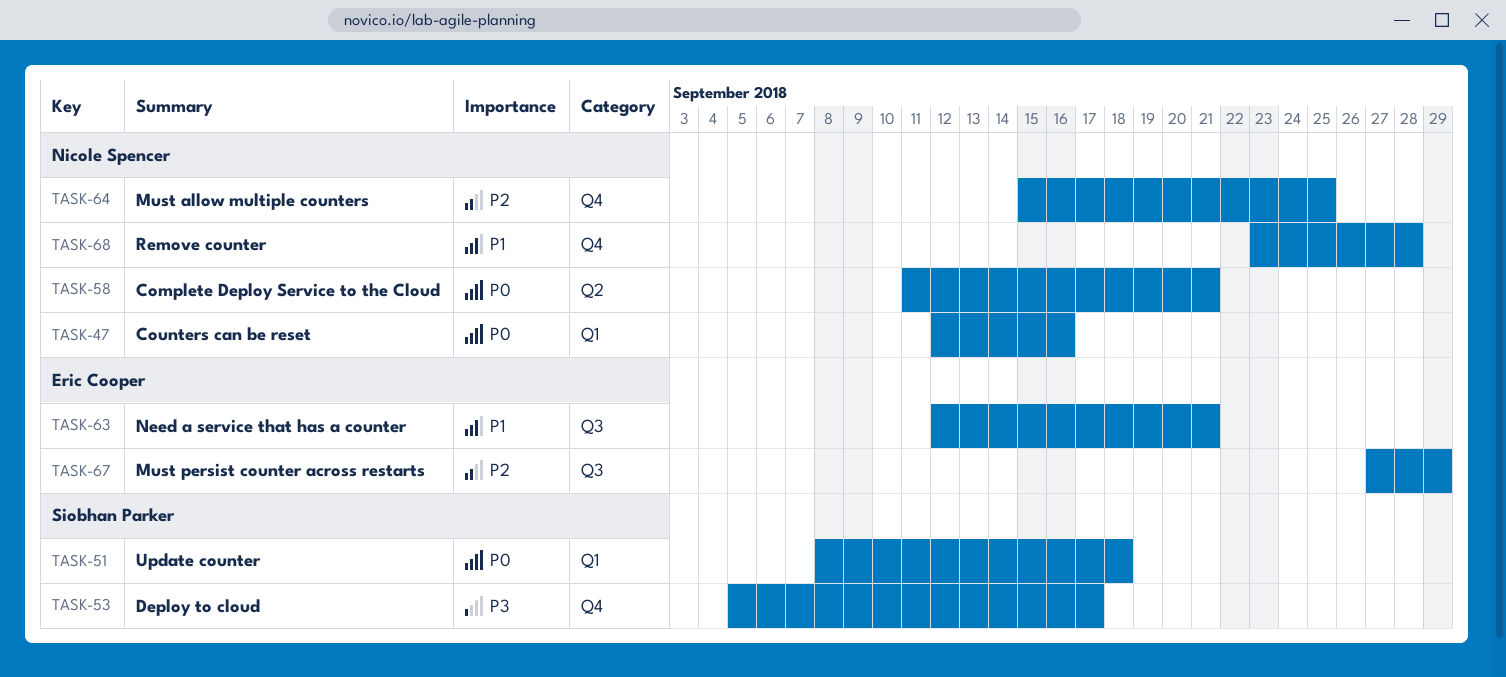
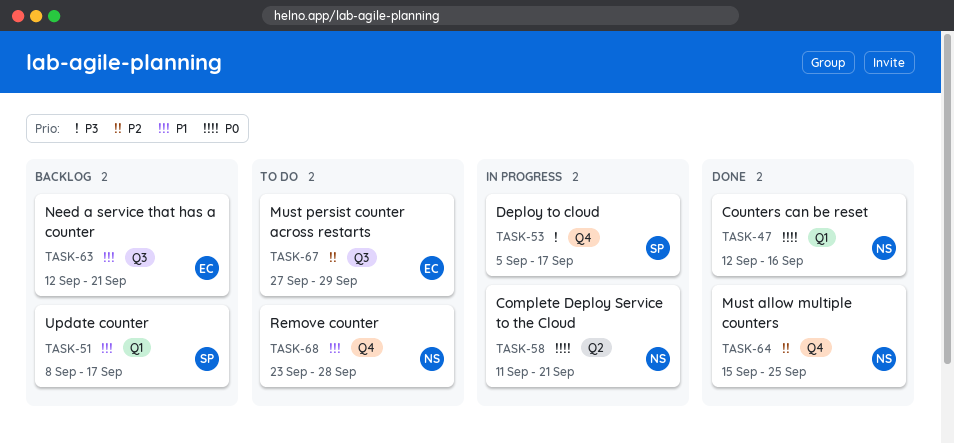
TASK-51, priority: P0 -> P1
TASK-51, due: Sep 18 -> Sep 17

